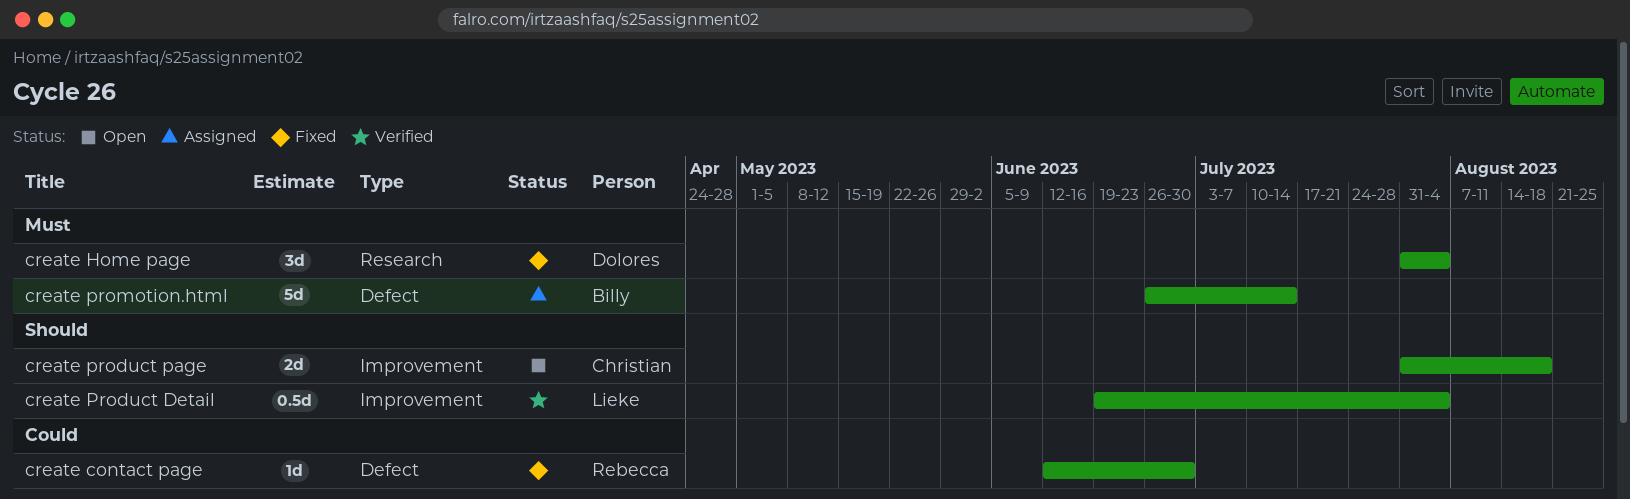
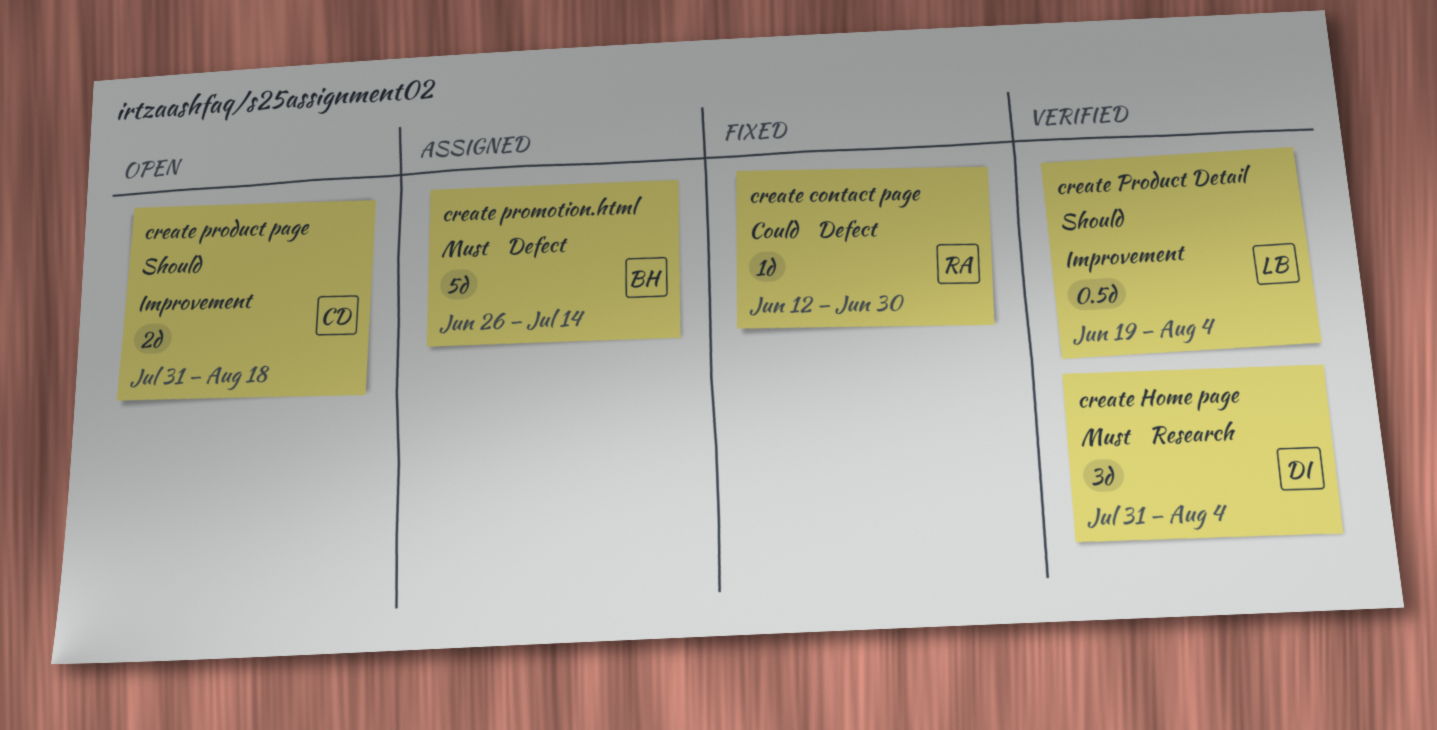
create Home page, status: Fixed -> Verified

